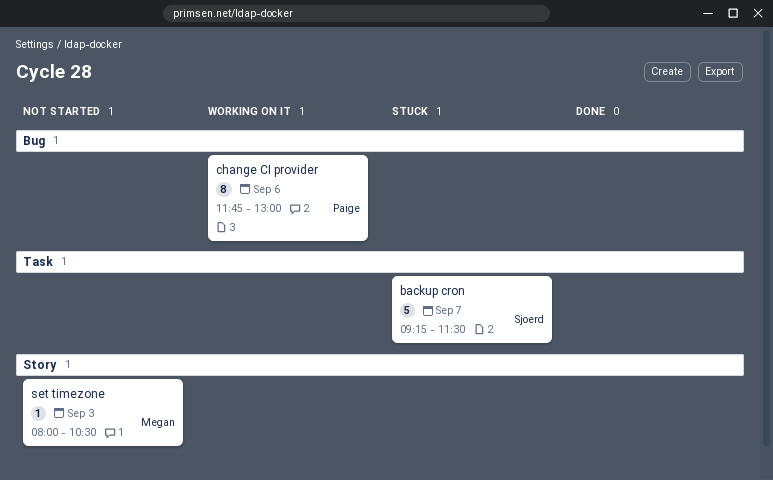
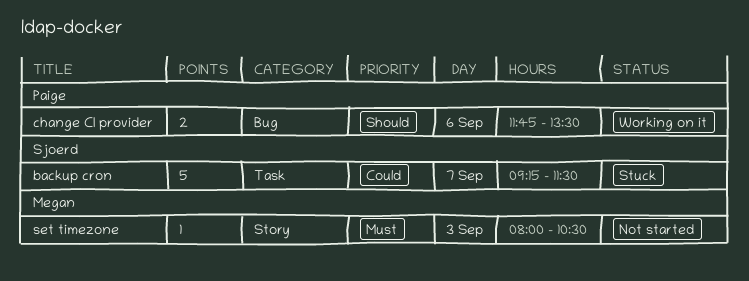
change CI provider, estimate: 8 -> 2
change CI provider, ends: 13:00 -> 13:30

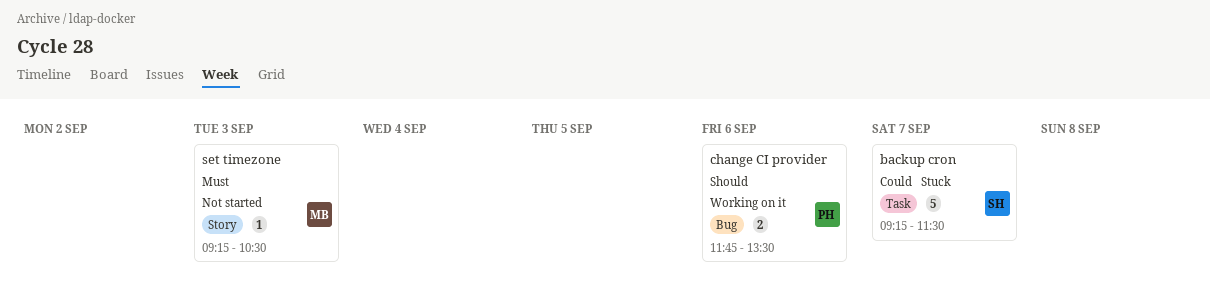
set timezone, begins: 08:00 -> 09:15

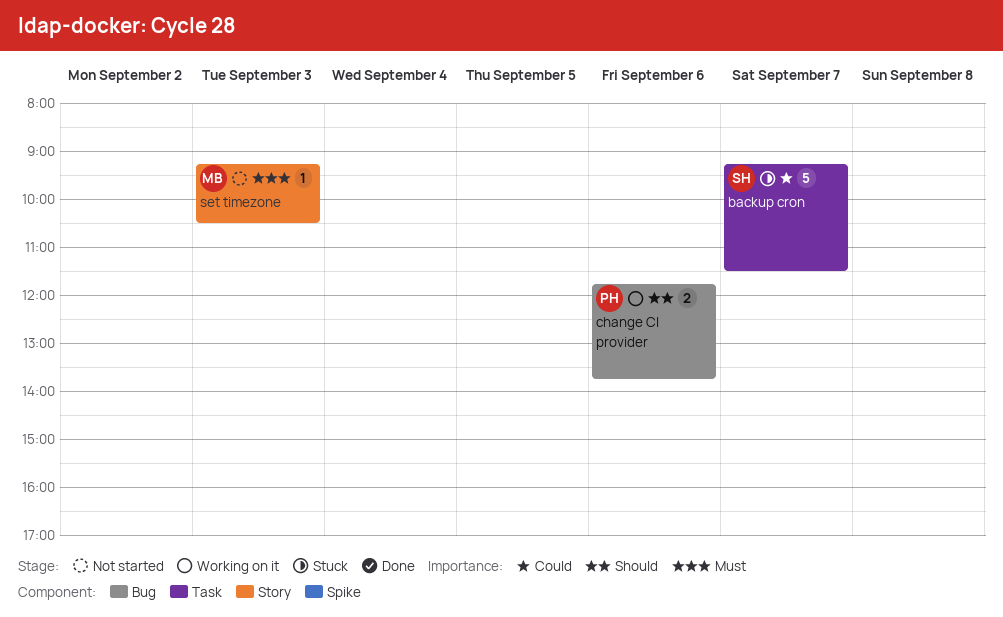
change CI provider, ends: 13:30 -> 13:45

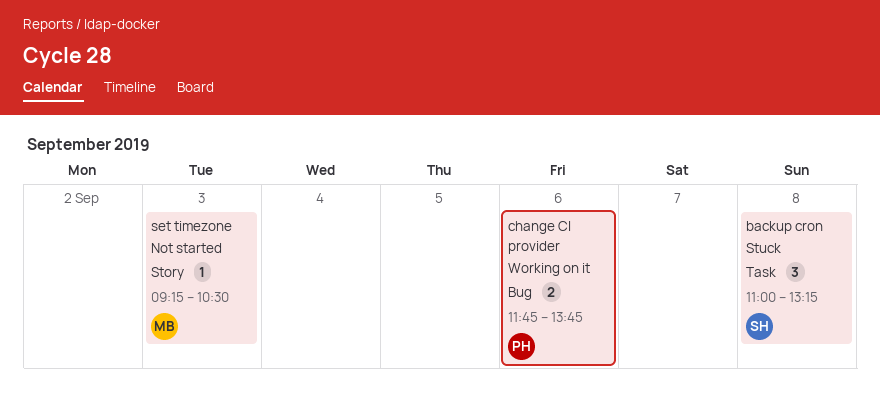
backup cron, estimate: 5 -> 3
backup cron, day: Sep 7 -> Sep 8
backup cron, begins: 09:15 -> 11:00
backup cron, ends: 11:30 -> 13:15

